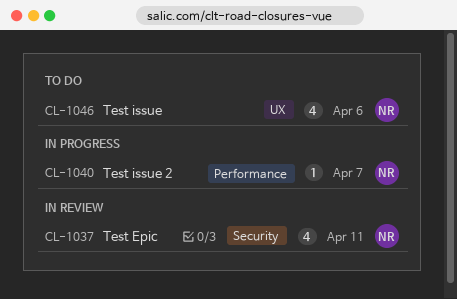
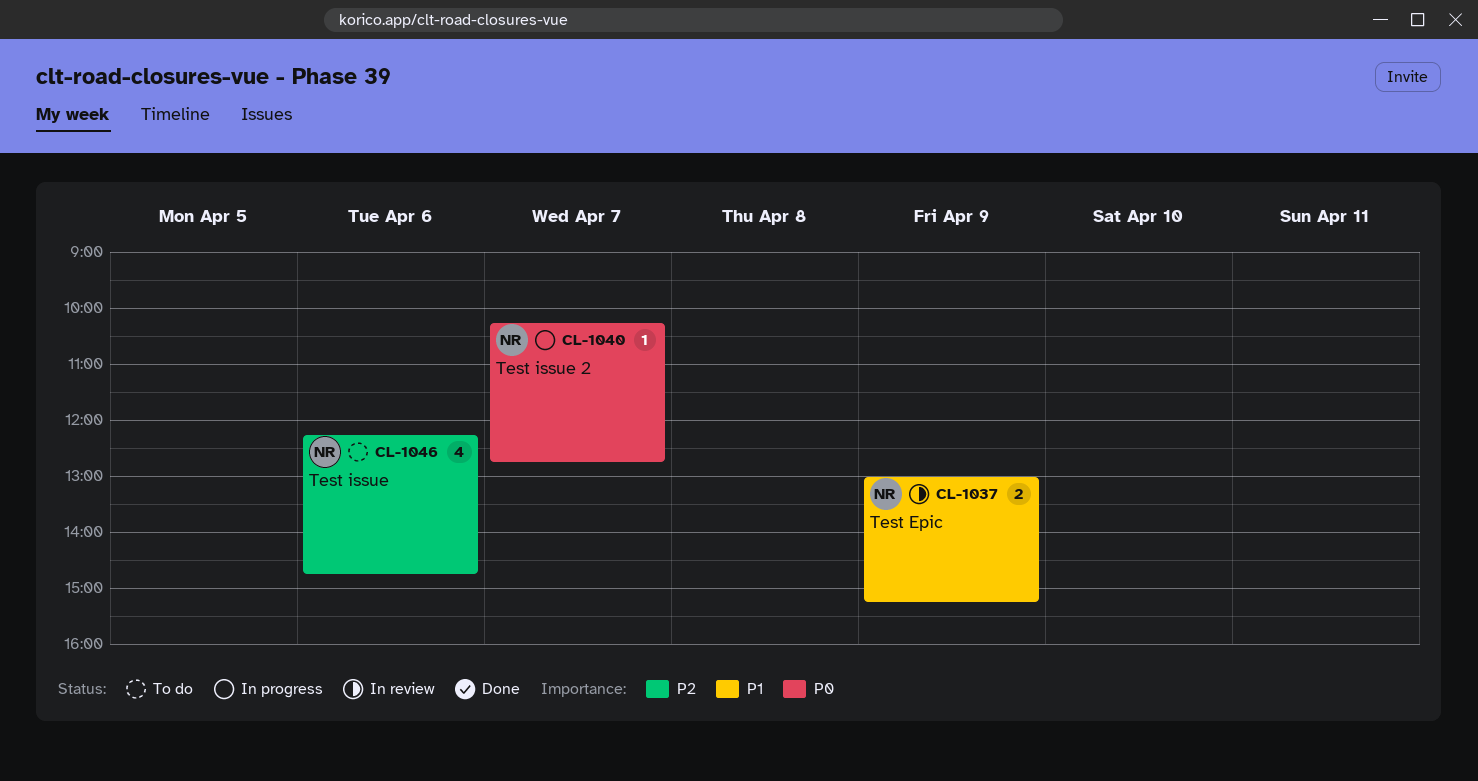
CL-1037, estimate: 4 -> 2
CL-1037, day: Apr 11 -> Apr 9

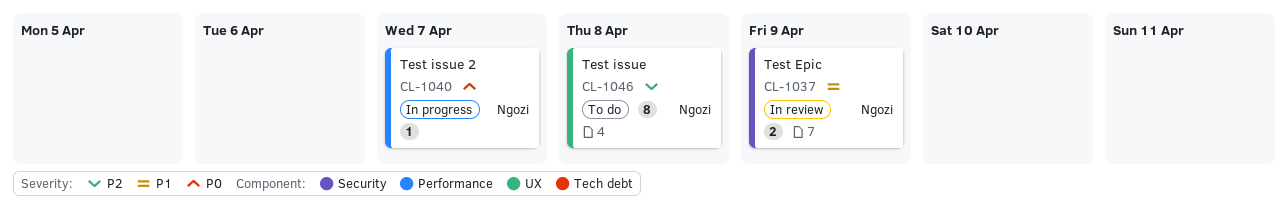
CL-1046, estimate: 4 -> 8
CL-1046, day: Apr 6 -> Apr 8

